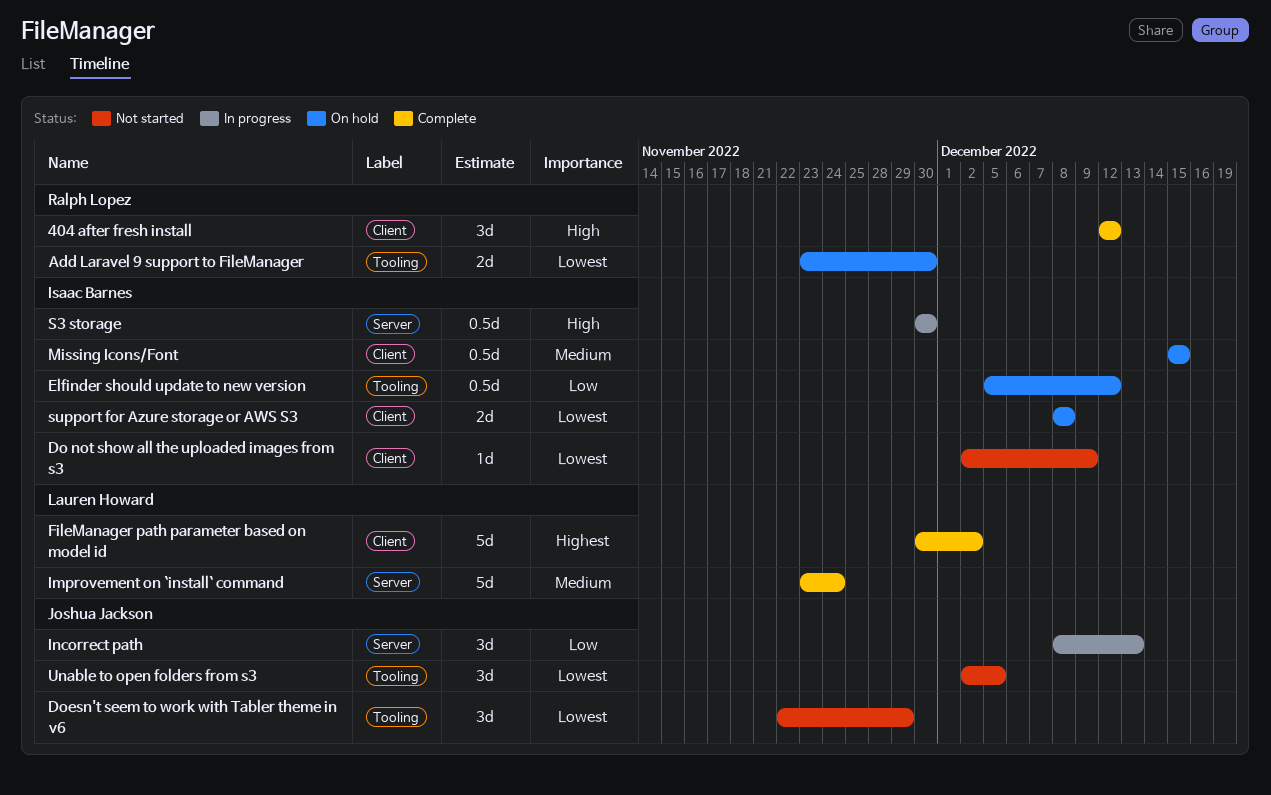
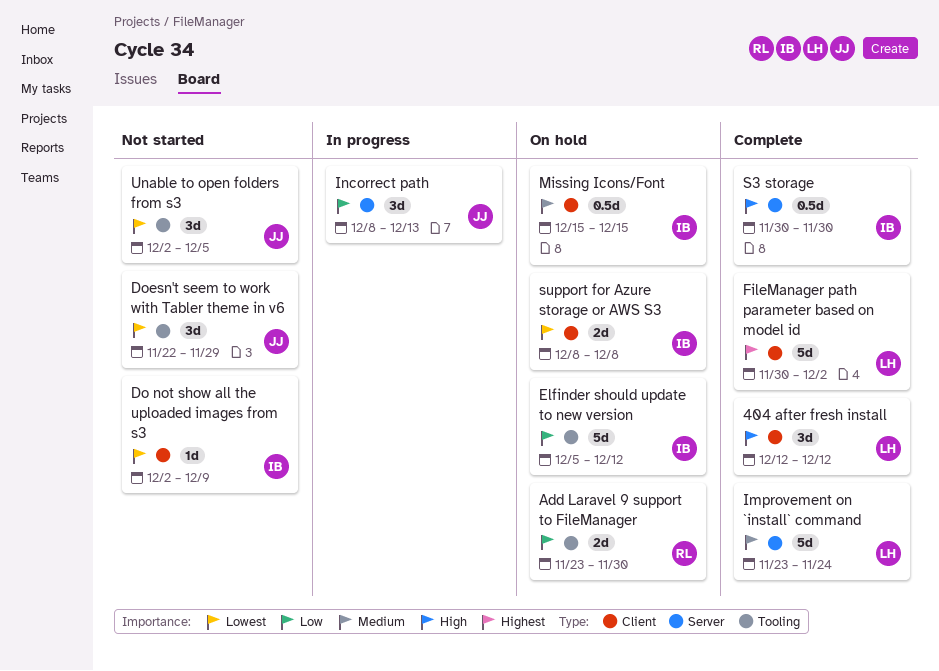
404 after fresh install, owner: Ralph Lopez -> Lauren Howard
Add Laravel 9 support to FileManager, priority: Lowest -> Low
Elfinder should update to new version, estimate: 0.5d -> 5d
S3 storage, status: In progress -> Complete

